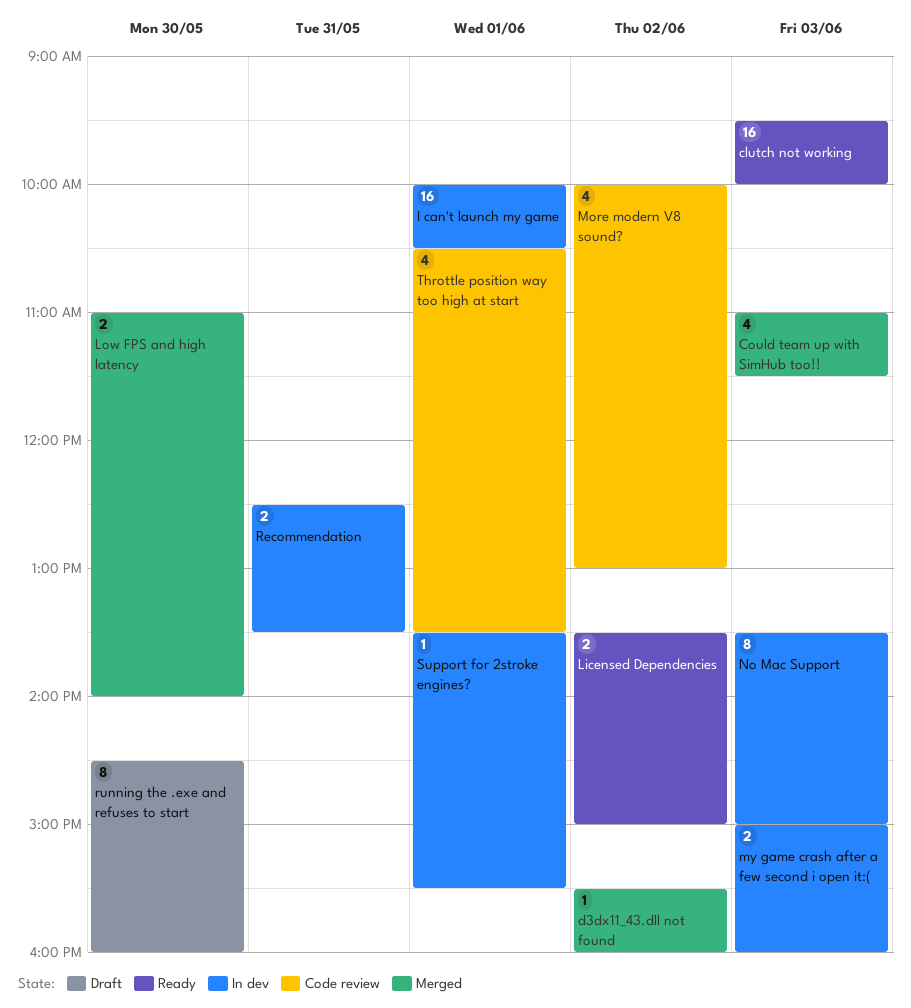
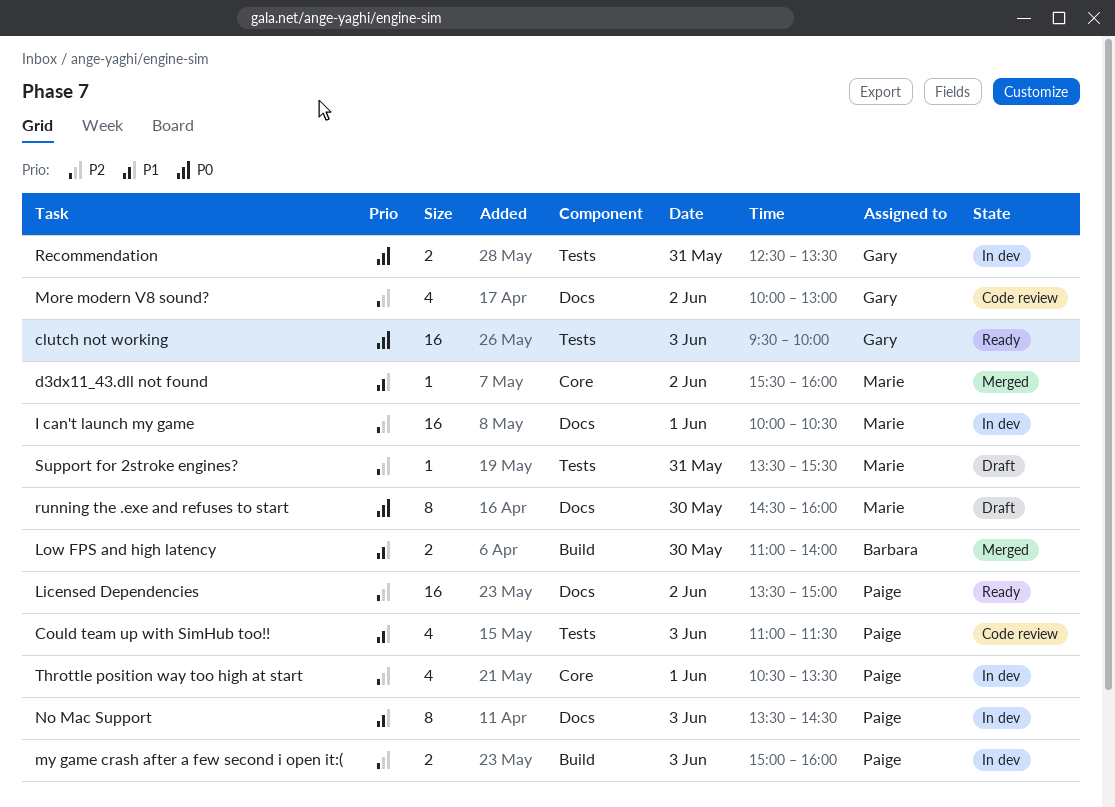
Could team up with SimHub too!!, status: Merged -> Code review
Licensed Dependencies, estimate: 2 -> 16
No Mac Support, ends: 15:00 -> 14:30
Support for 2stroke engines?, status: In dev -> Draft
Support for 2stroke engines?, day: Jun 1 -> May 31
Throttle position way too high at start, status: Code review -> In dev

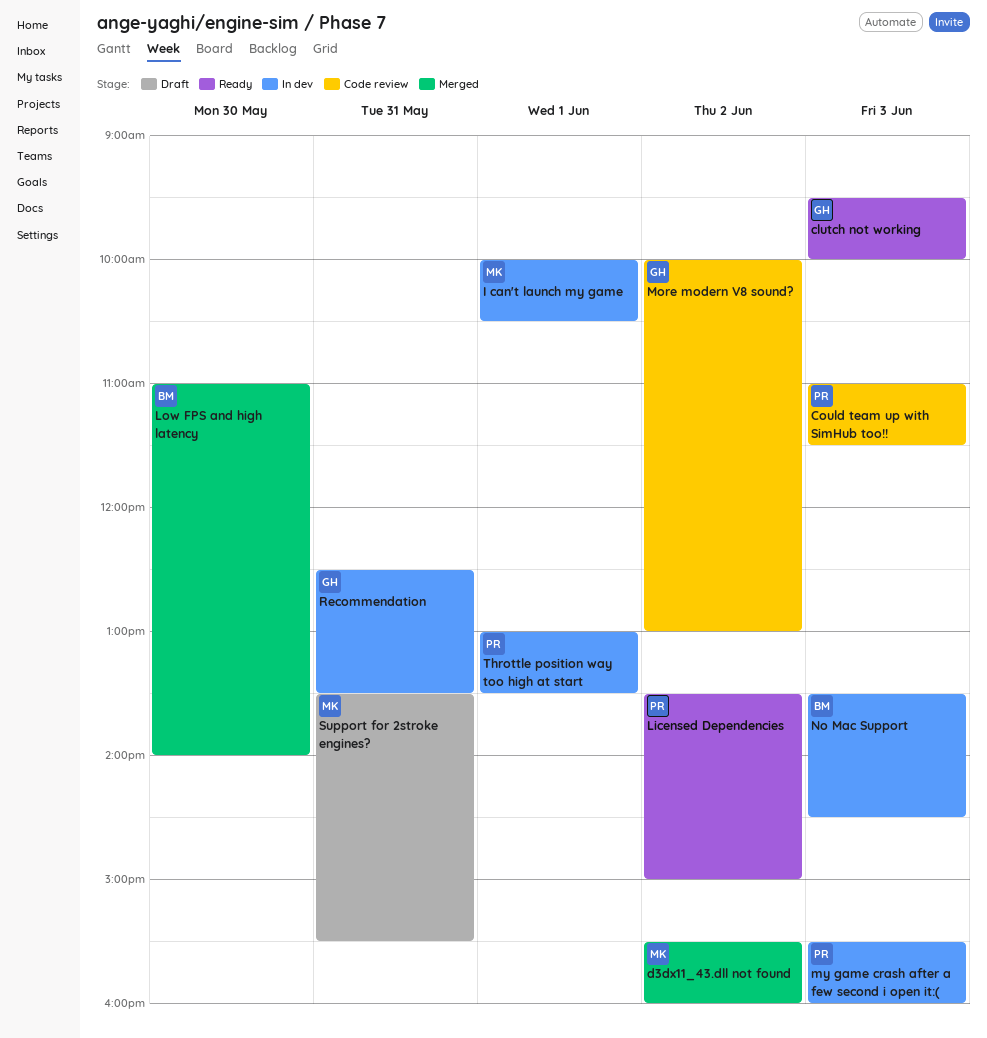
my game crash after a few second i open it:(, begins: 15:00 -> 15:30
No Mac Support, owner: Paige -> Barbara
running the .exe and refuses to start: present -> none
Throttle position way too high at start, begins: 10:30 -> 13:00

